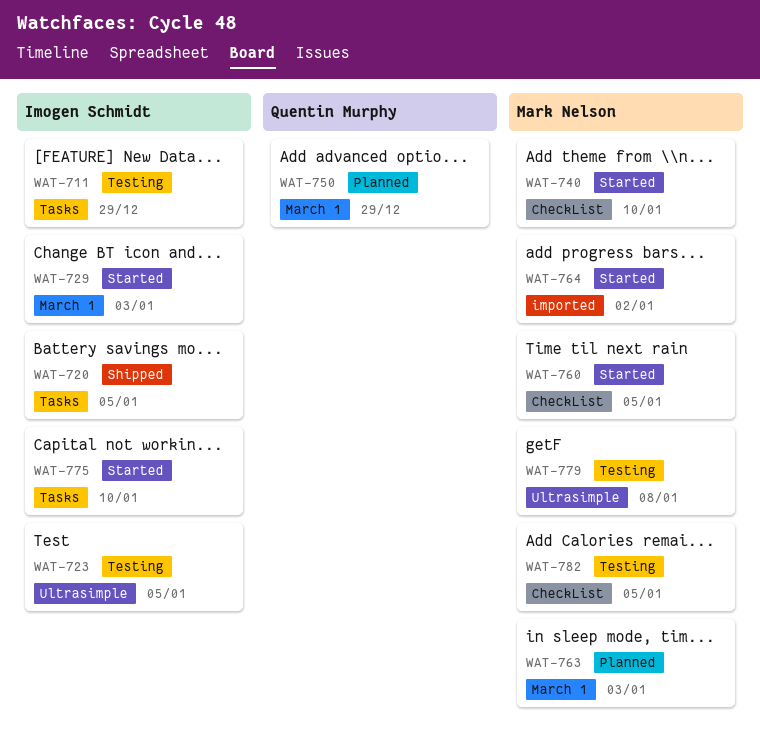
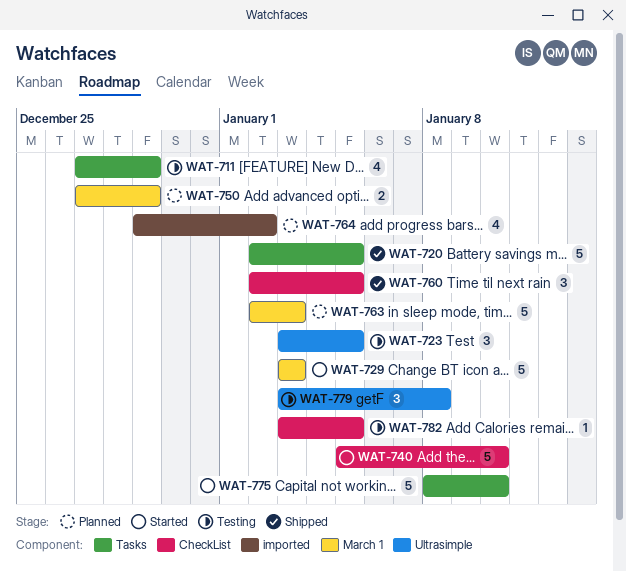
WAT-760, status: Started -> Shipped
WAT-764, status: Started -> Planned

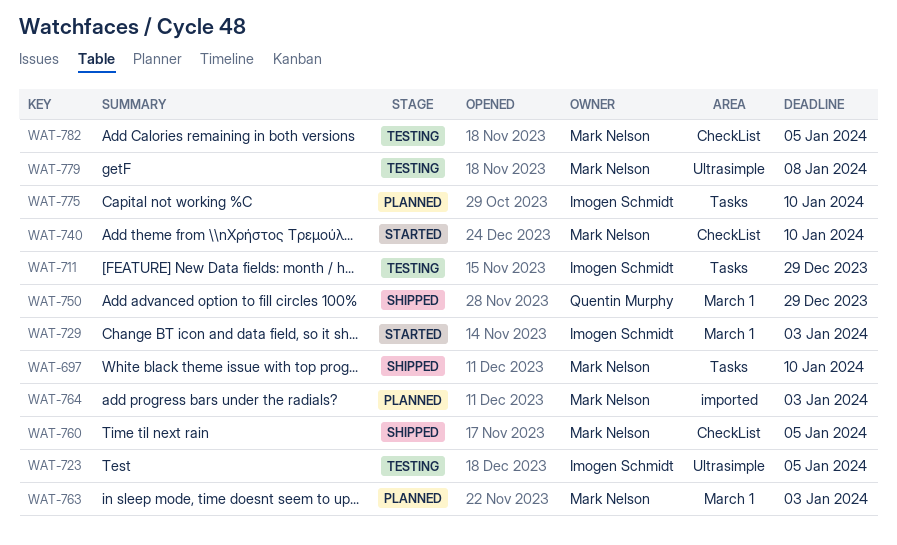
WAT-697: none -> present
WAT-720: present -> none
WAT-750, status: Planned -> Shipped
WAT-764, due: Jan 2 -> Jan 3
WAT-775, status: Started -> Planned

